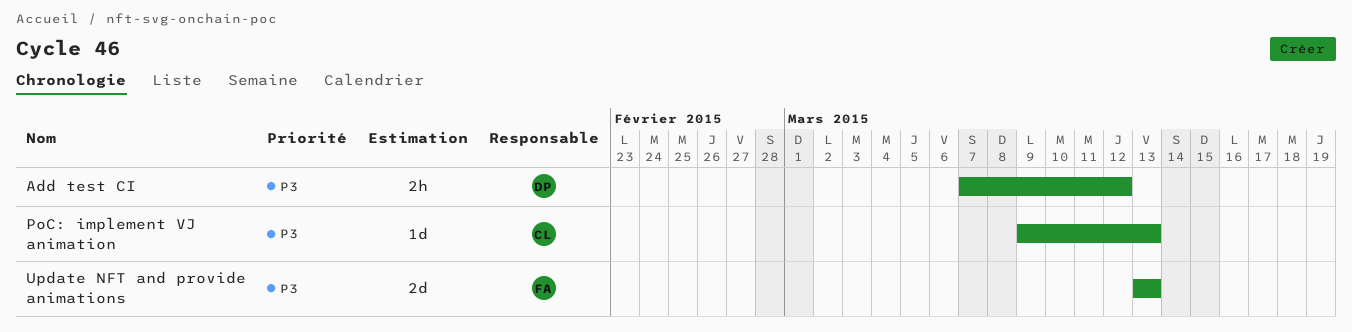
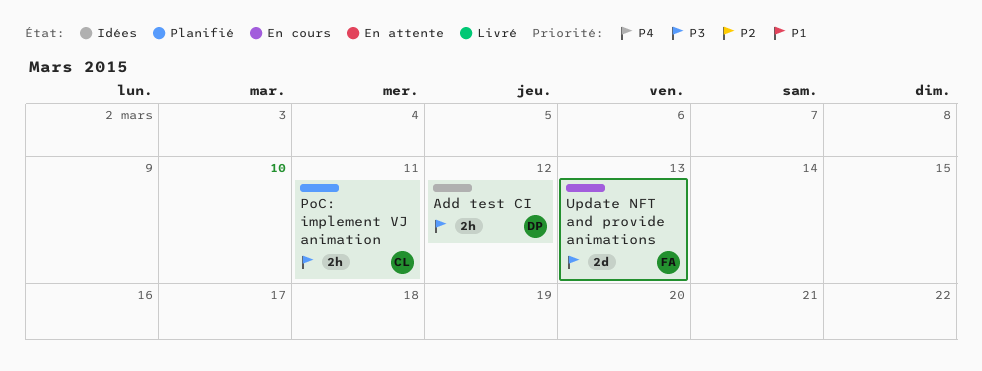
PoC: implement VJ animation, estimate: 1d -> 2h
PoC: implement VJ animation, due: Mar 13 -> Mar 11

